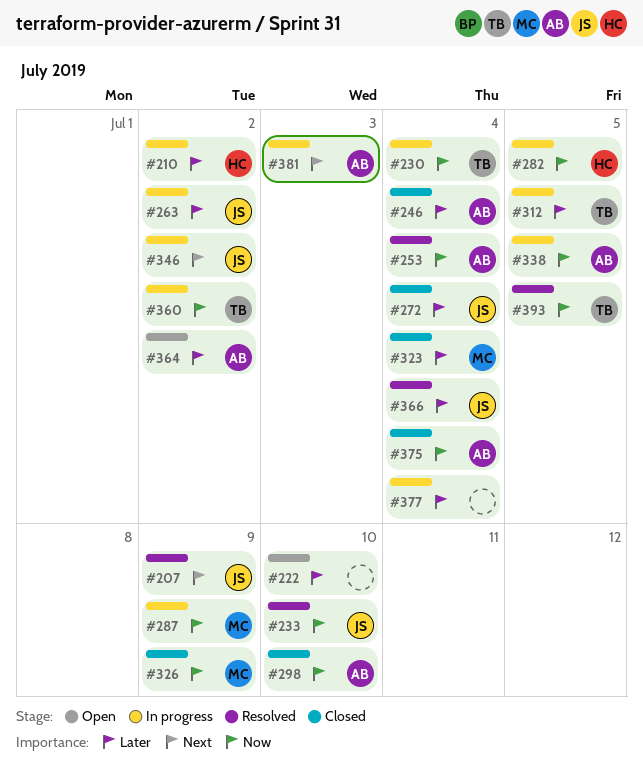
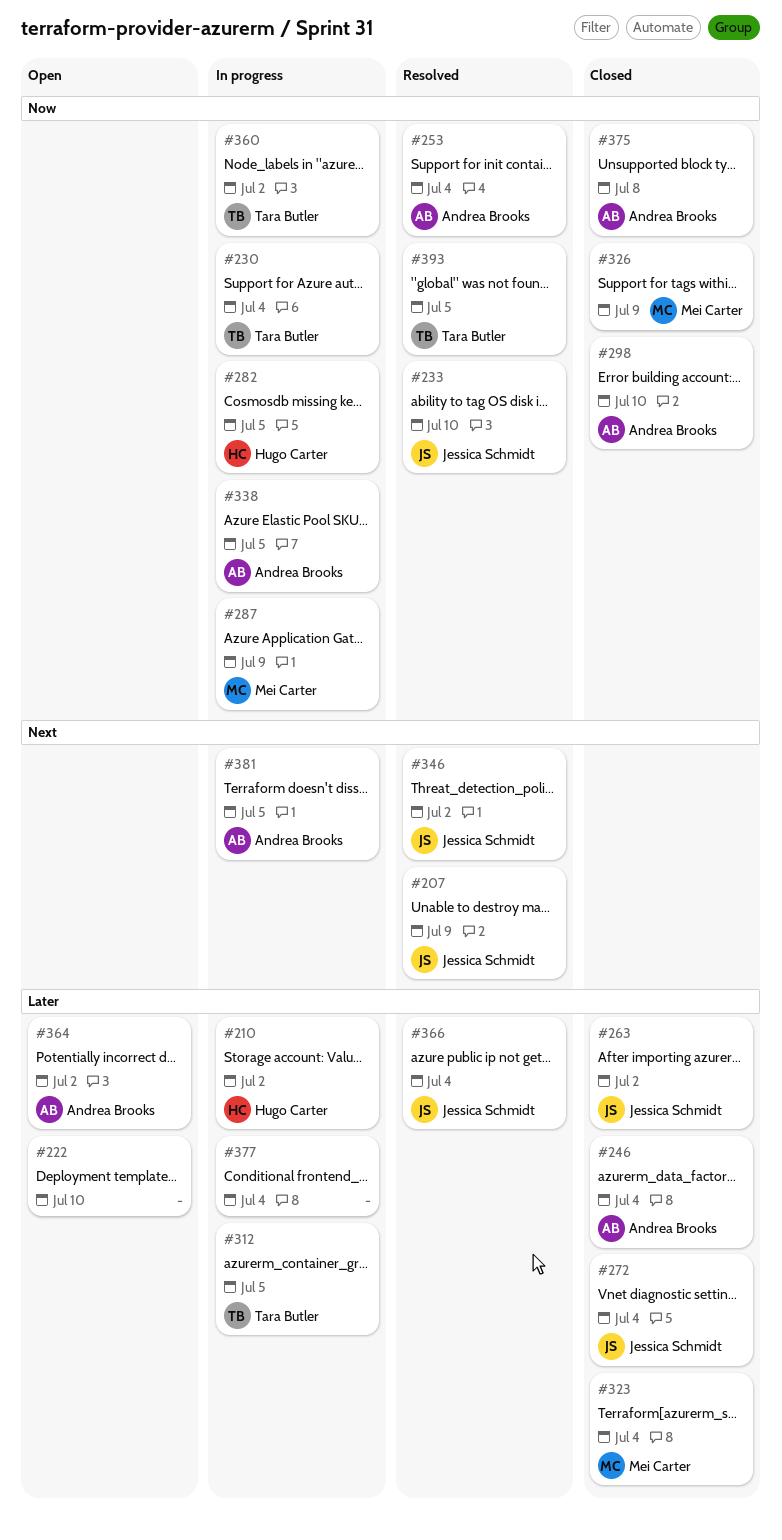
#263, status: In progress -> Closed
#346, status: In progress -> Resolved
#375, due: Jul 4 -> Jul 8
#381, due: Jul 3 -> Jul 5

